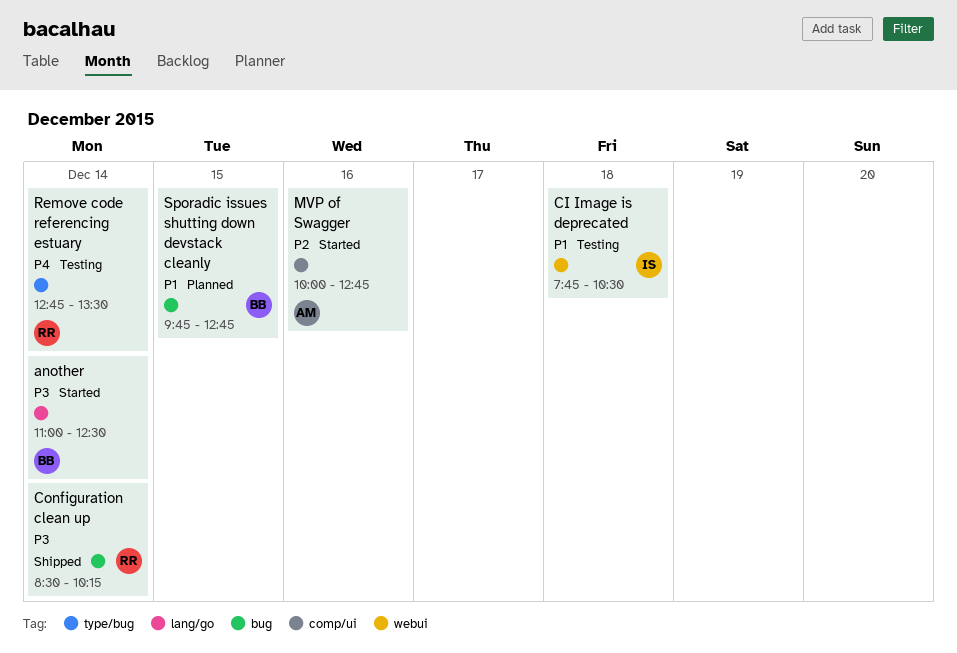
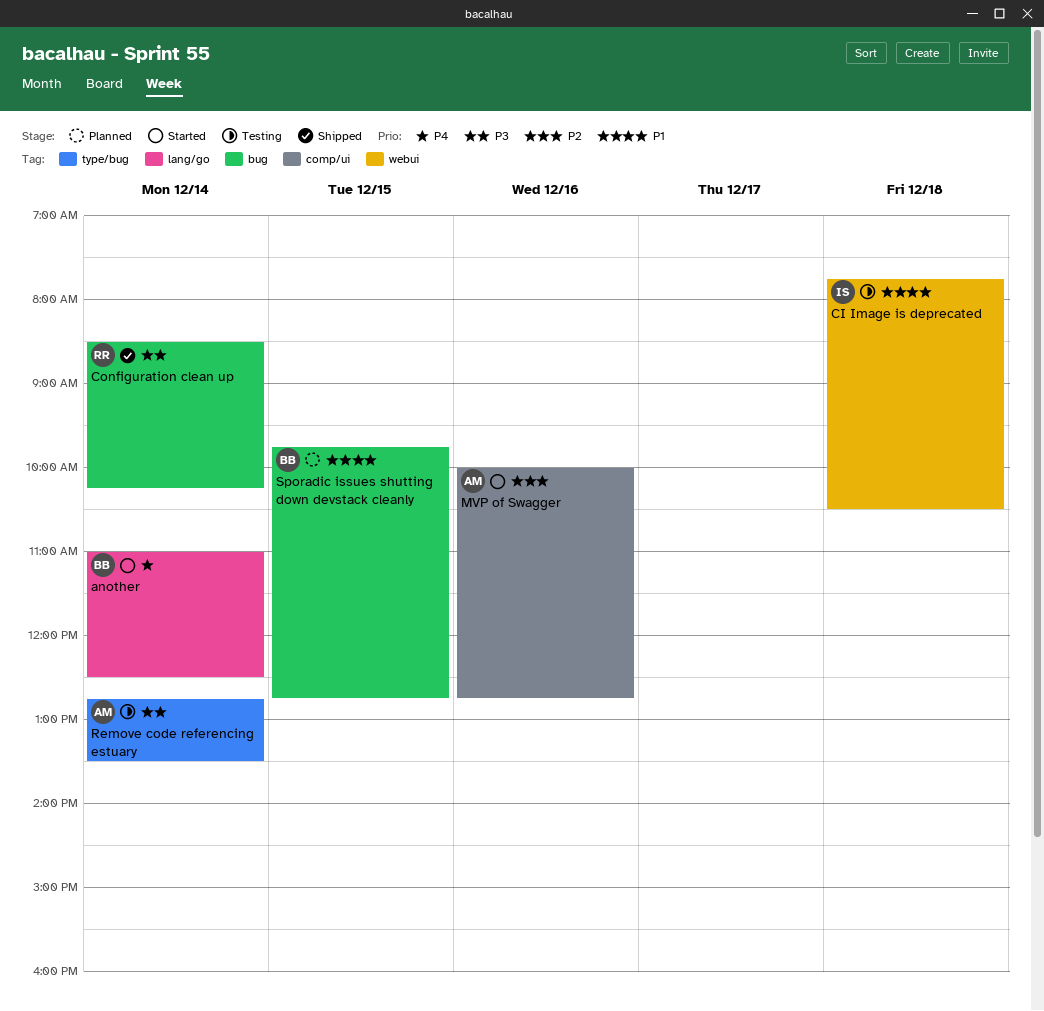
another, priority: P3 -> P4
Remove code referencing estuary, owner: RR -> AM
Remove code referencing estuary, priority: P4 -> P3

